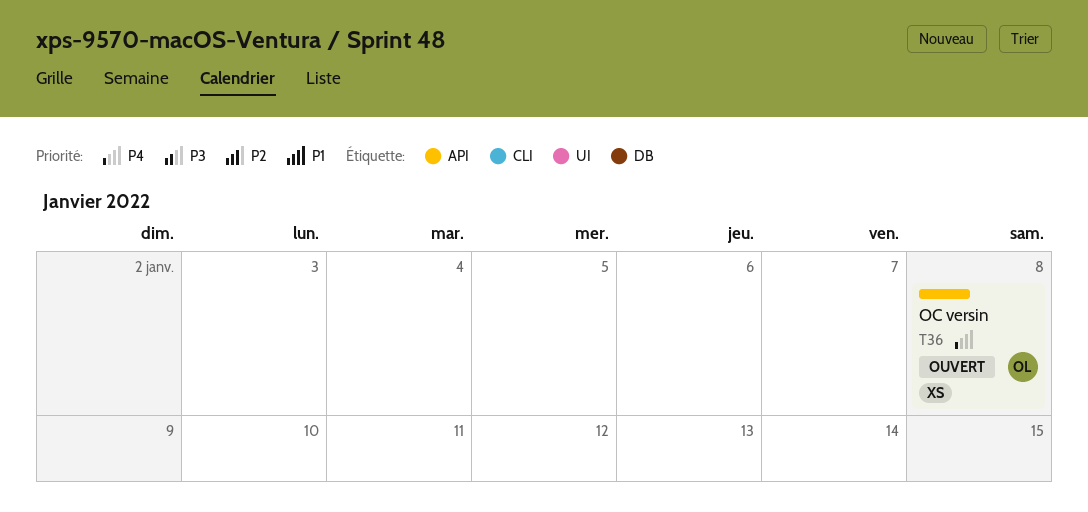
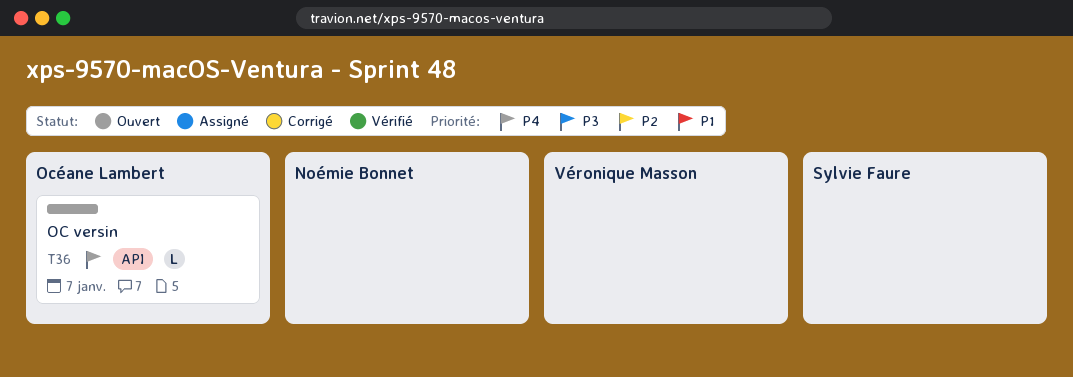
T36, estimate: XS -> L
T36, due: Jan 8 -> Jan 7

